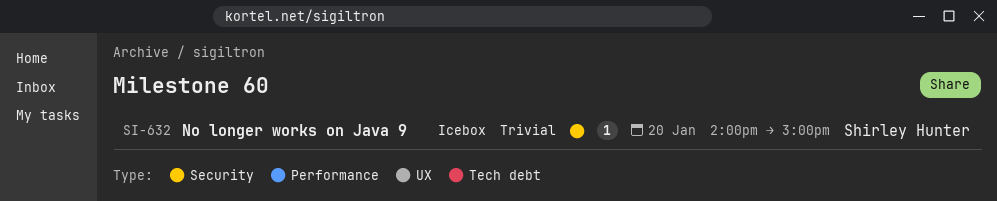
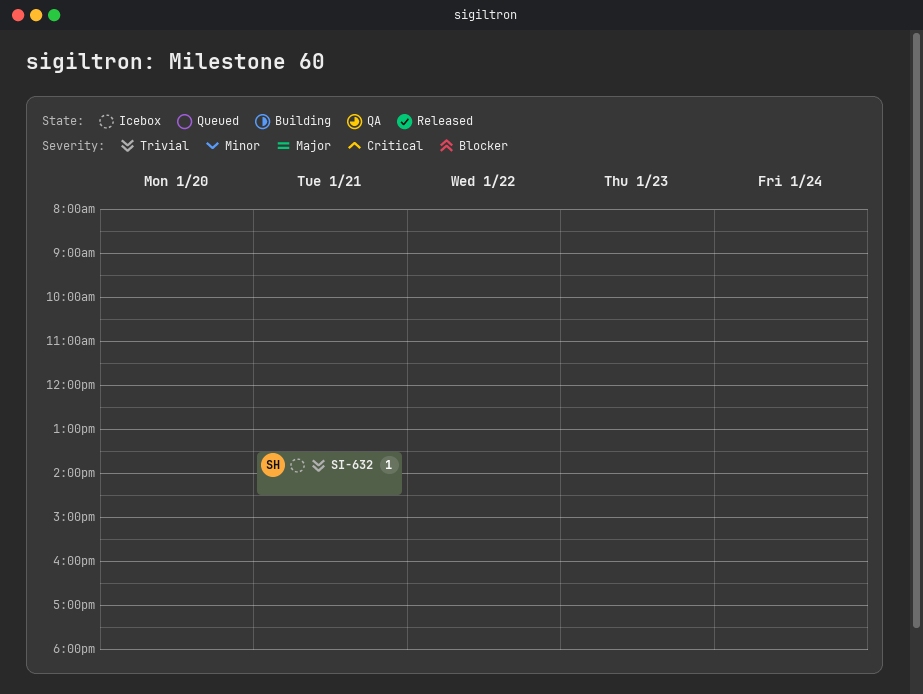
SI-632, day: Jan 20 -> Jan 21
SI-632, begins: 14:00 -> 13:30
SI-632, ends: 15:00 -> 14:30

